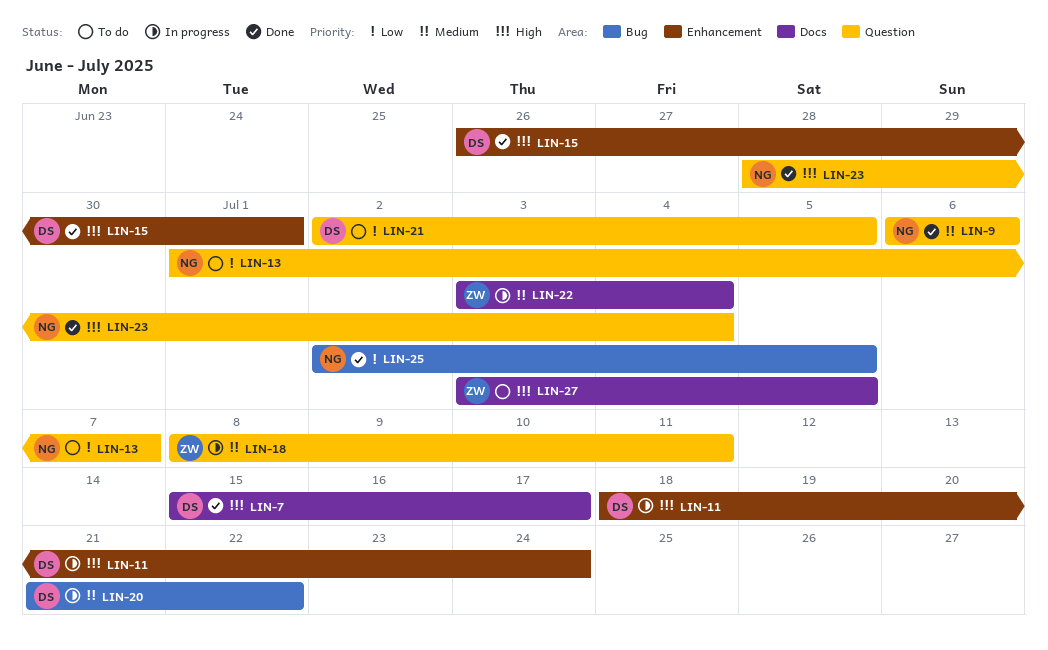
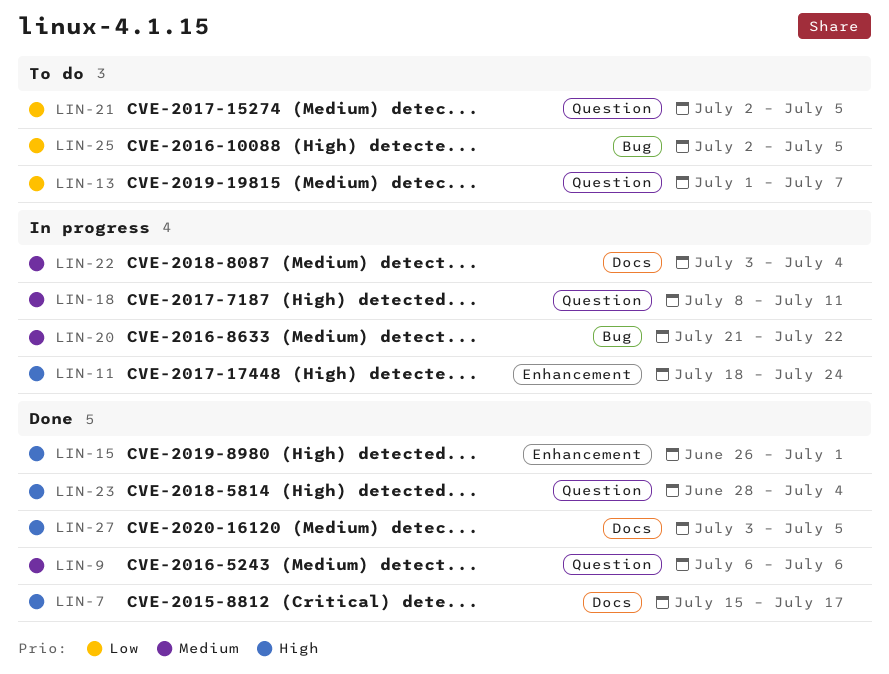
LIN-25, status: Done -> To do
LIN-27, status: To do -> Done

